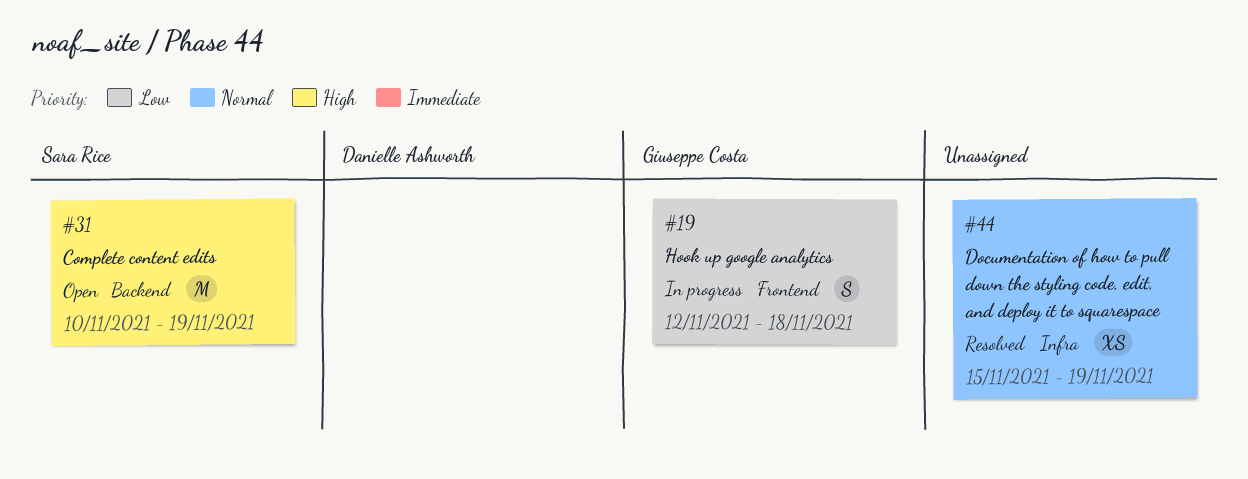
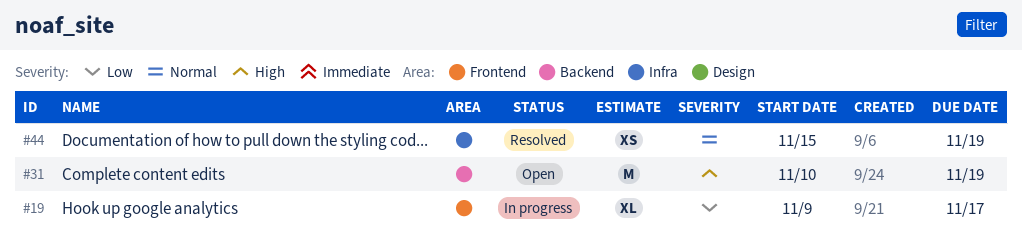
#19, estimate: S -> XL
#19, start: Nov 12 -> Nov 9
#19, due: Nov 18 -> Nov 17

